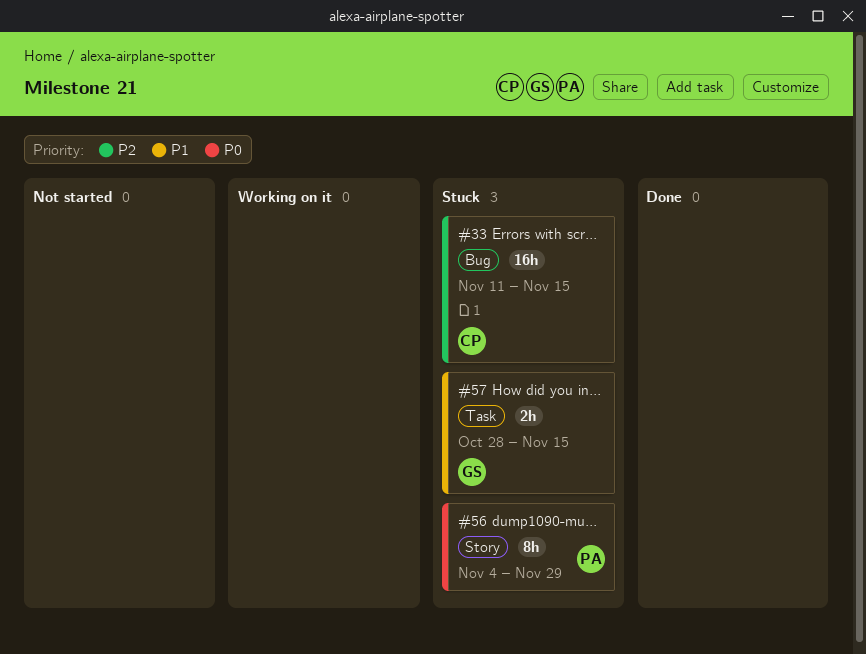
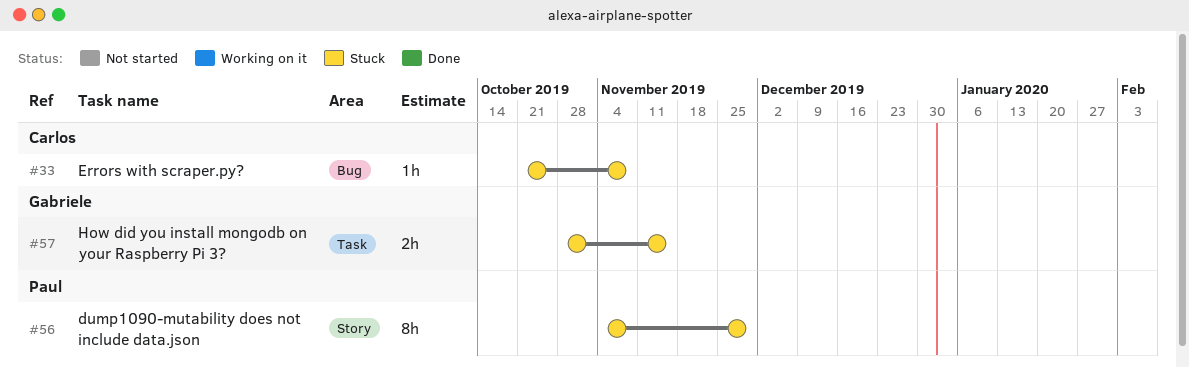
#33, estimate: 16h -> 1h
#33, start: Nov 11 -> Oct 21
#33, due: Nov 15 -> Nov 8

